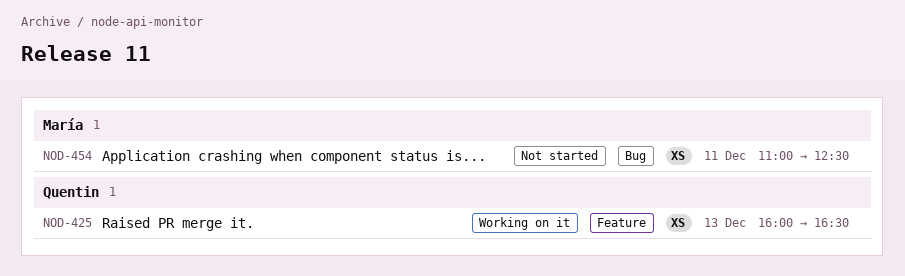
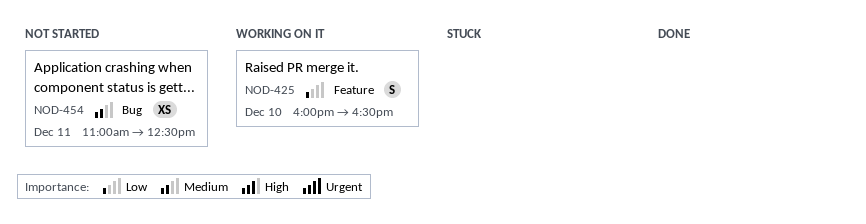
NOD-425, estimate: XS -> S
NOD-425, day: Dec 13 -> Dec 10

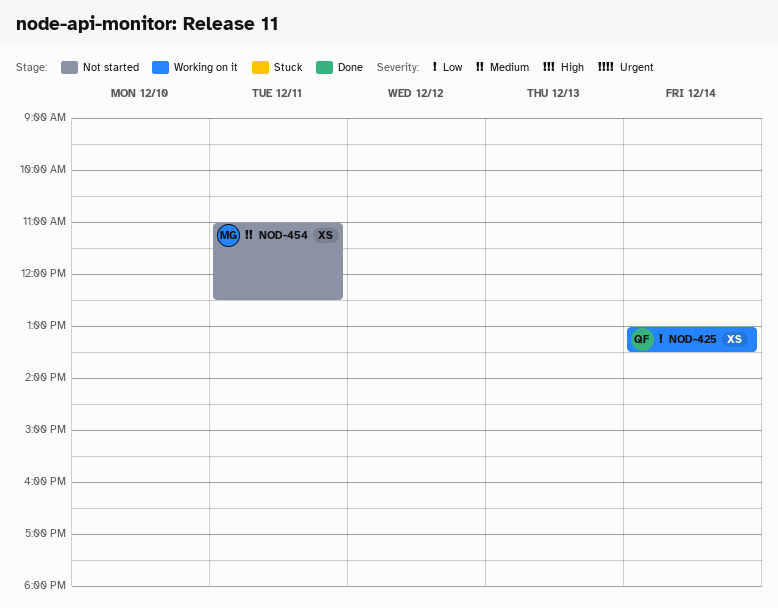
NOD-425, estimate: S -> XS
NOD-425, day: Dec 10 -> Dec 14
NOD-425, begins: 16:00 -> 13:00
NOD-425, ends: 16:30 -> 13:30

